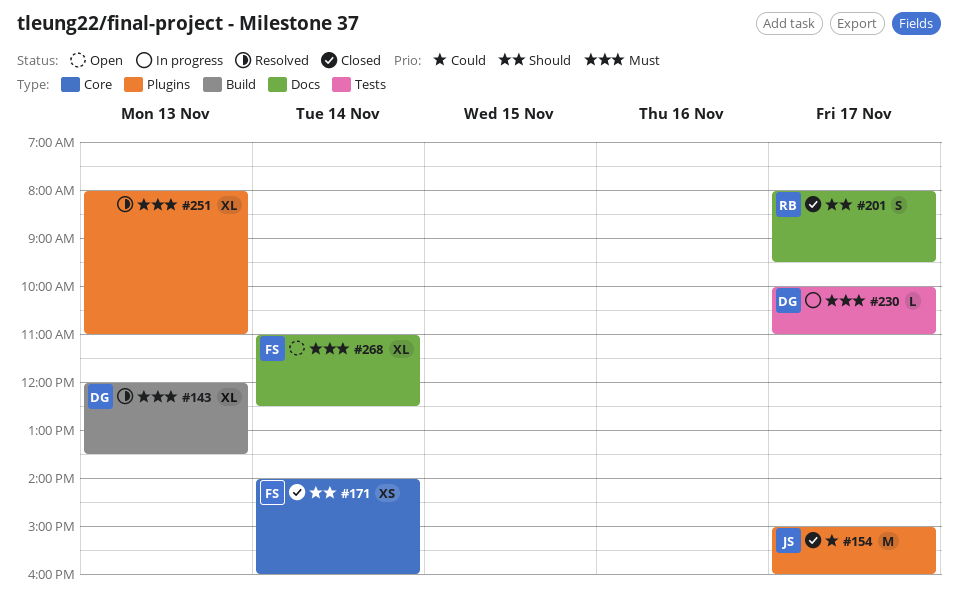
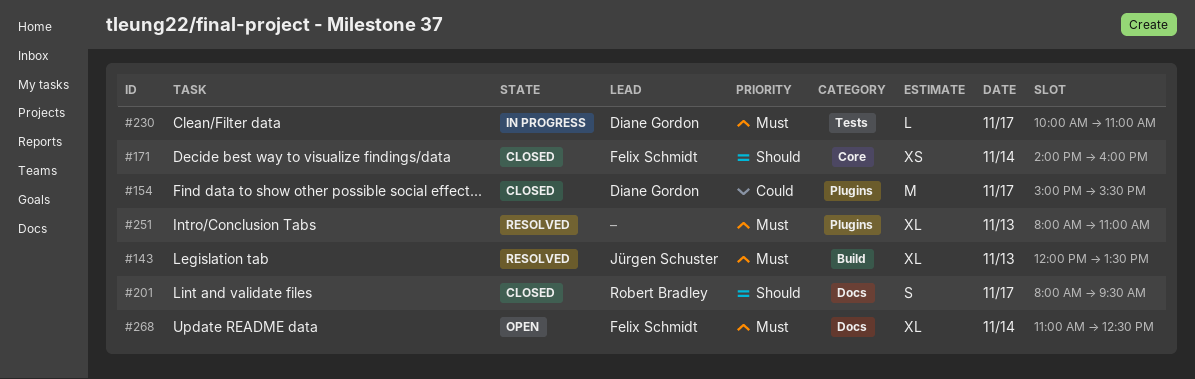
#143, owner: Diane Gordon -> Jürgen Schuster
#154, owner: Jürgen Schuster -> Diane Gordon
#154, ends: 16:00 -> 15:30

